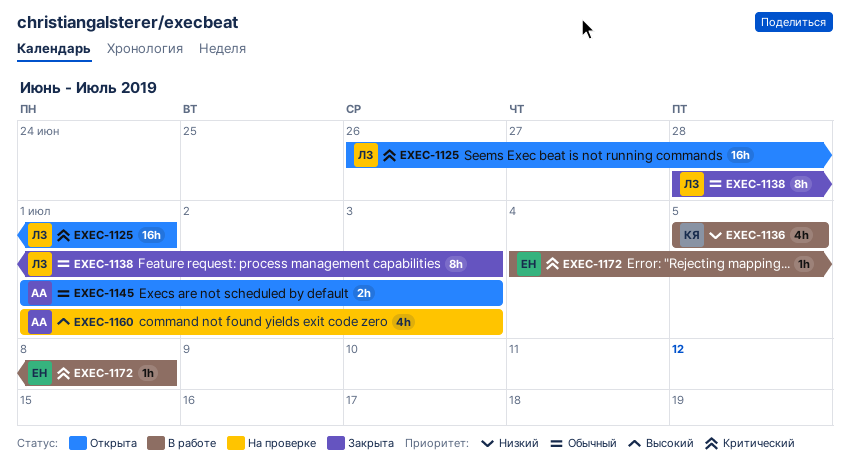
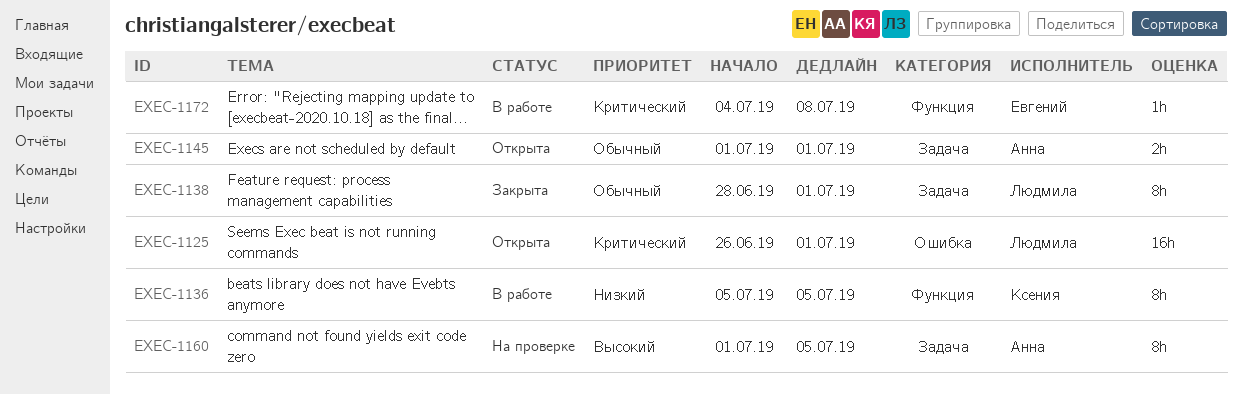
EXEC-1136, estimate: 4h -> 8h
EXEC-1138, due: Jul 3 -> Jul 1
EXEC-1145, due: Jul 3 -> Jul 1
EXEC-1160, estimate: 4h -> 8h
EXEC-1160, due: Jul 3 -> Jul 5

